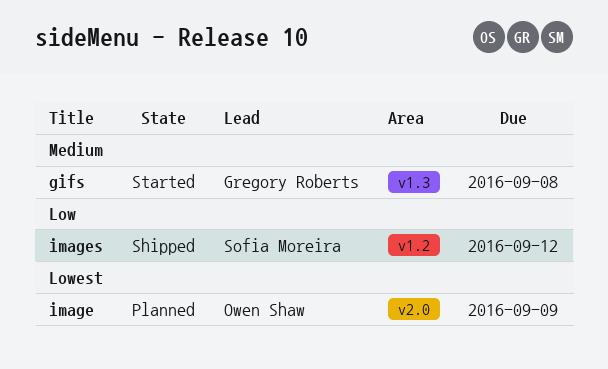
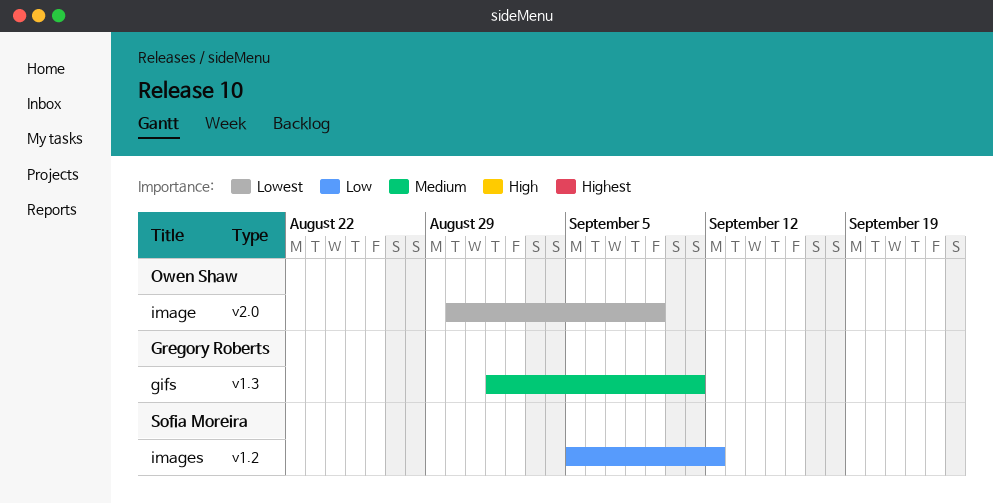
gifs, due: Sep 8 -> Sep 11

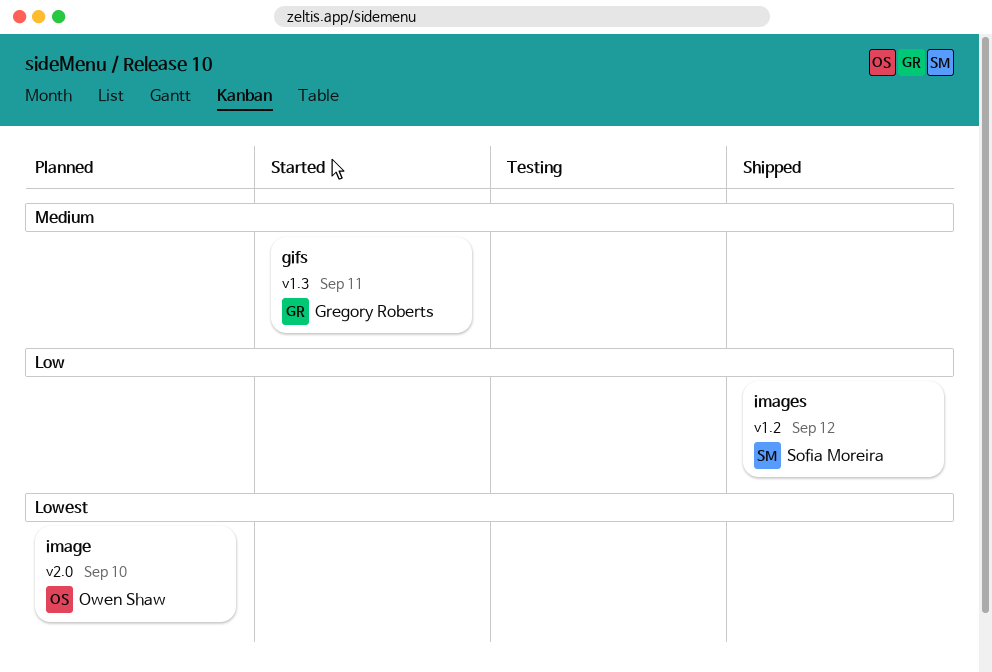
image, due: Sep 9 -> Sep 10

